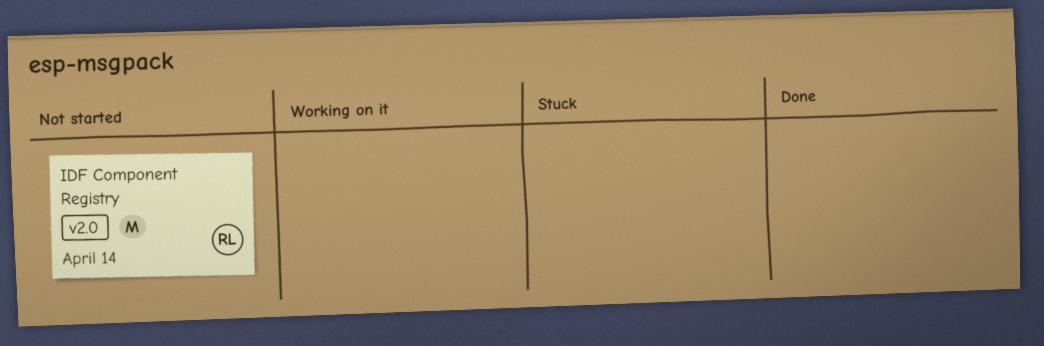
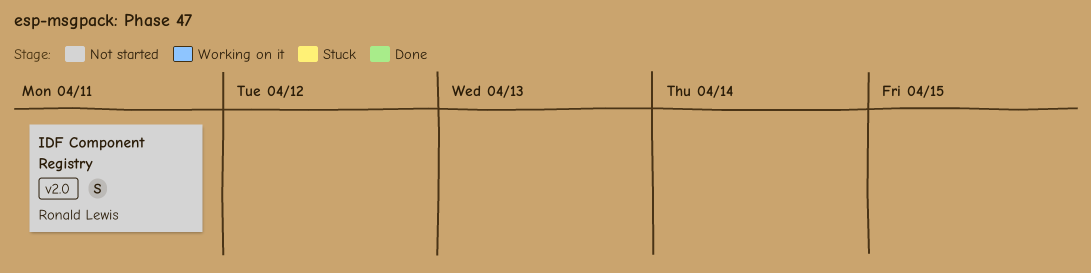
IDF Component Registry, estimate: M -> S
IDF Component Registry, due: Apr 14 -> Apr 11

